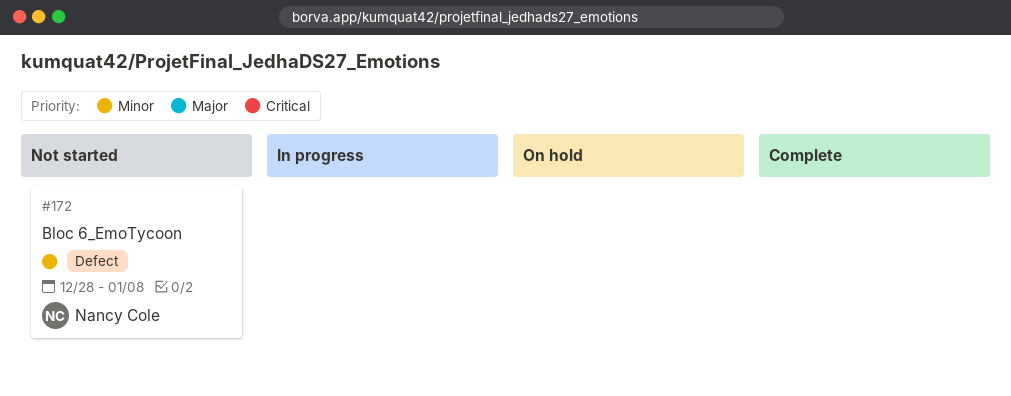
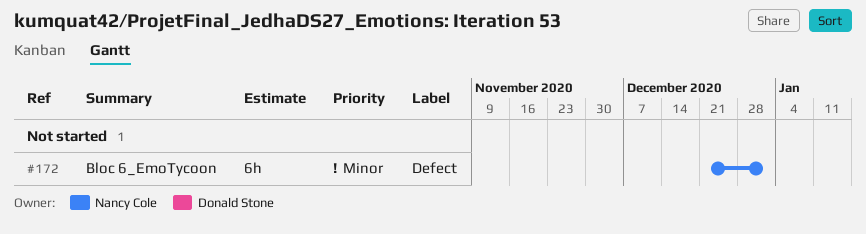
#172, start: Dec 28 -> Dec 21
#172, due: Jan 8 -> Jan 1

